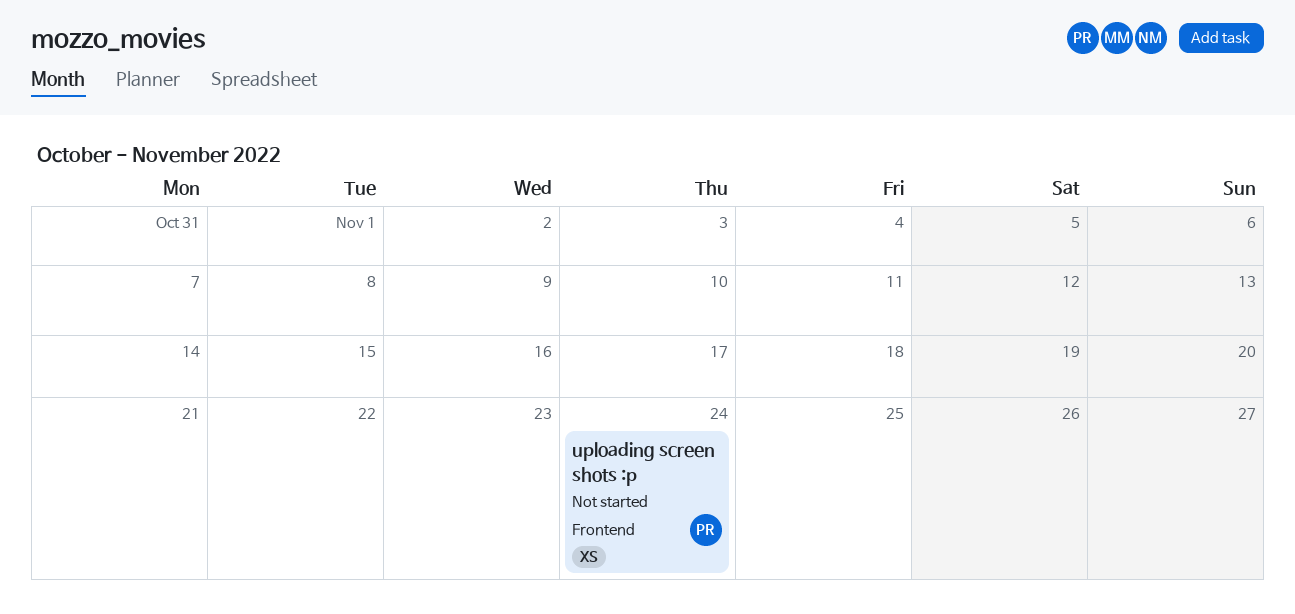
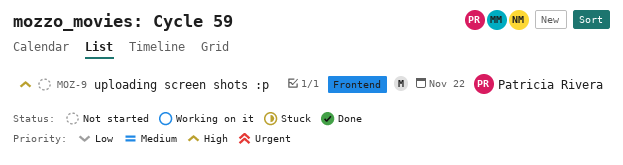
uploading screen shots :p, estimate: XS -> M
uploading screen shots :p, due: Nov 24 -> Nov 22

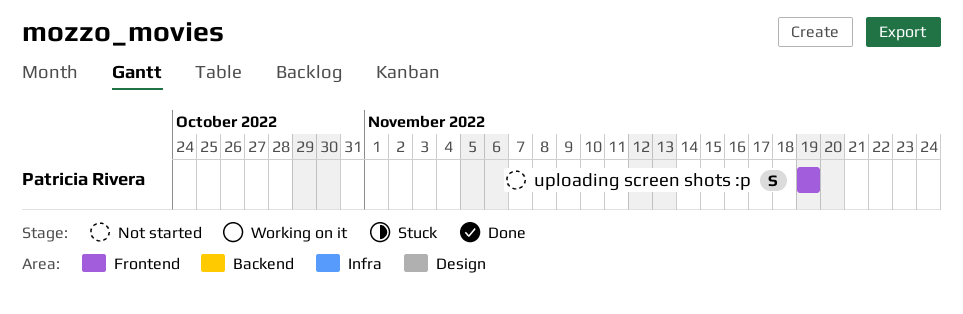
uploading screen shots :p, estimate: M -> S
uploading screen shots :p, due: Nov 22 -> Nov 19

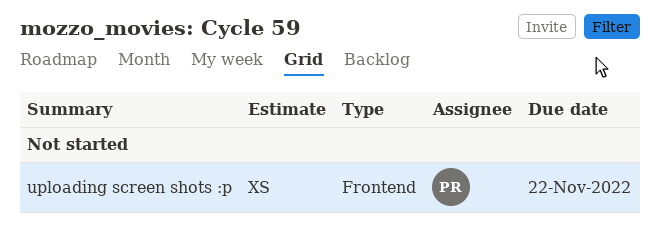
uploading screen shots :p, estimate: S -> XS
uploading screen shots :p, due: Nov 19 -> Nov 22

